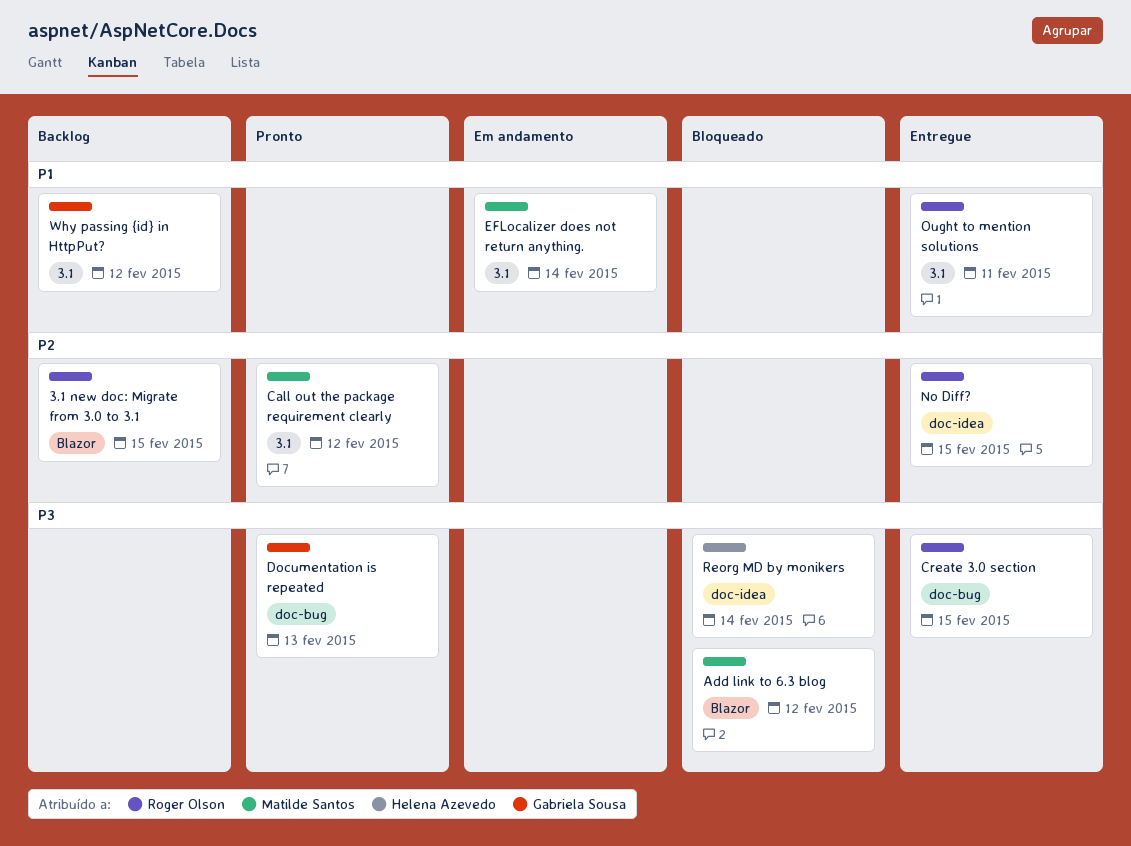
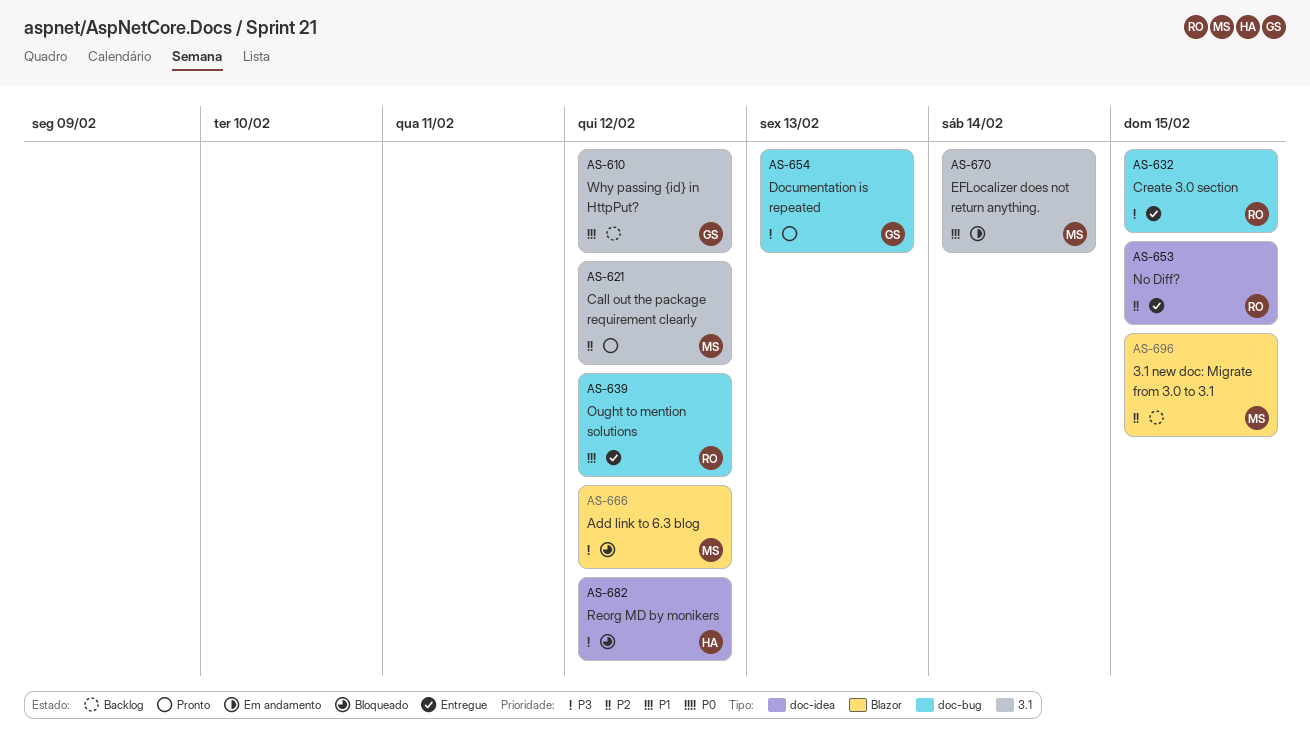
3.1 new doc: Migrate from 3.0 to 3.1, owner: Roger Olson -> Matilde Santos
Ought to mention solutions, label: 3.1 -> doc-bug
Ought to mention solutions, due: Feb 11 -> Feb 12
Reorg MD by monikers, due: Feb 14 -> Feb 12

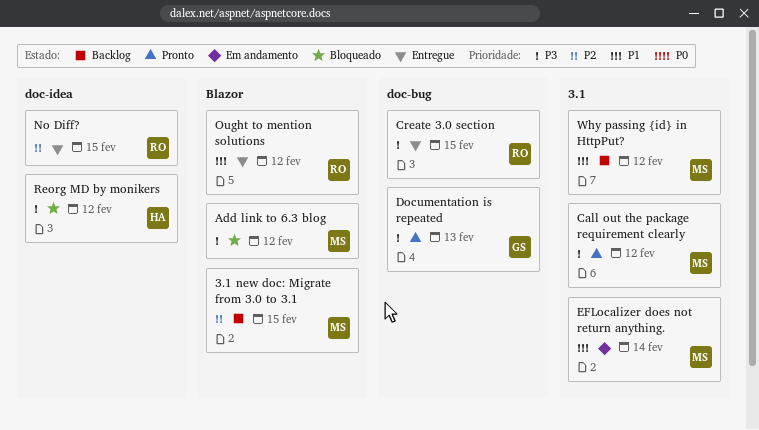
Call out the package requirement clearly, priority: P2 -> P3
Ought to mention solutions, label: doc-bug -> Blazor
Why passing {id} in HttpPut?, owner: GS -> MS

